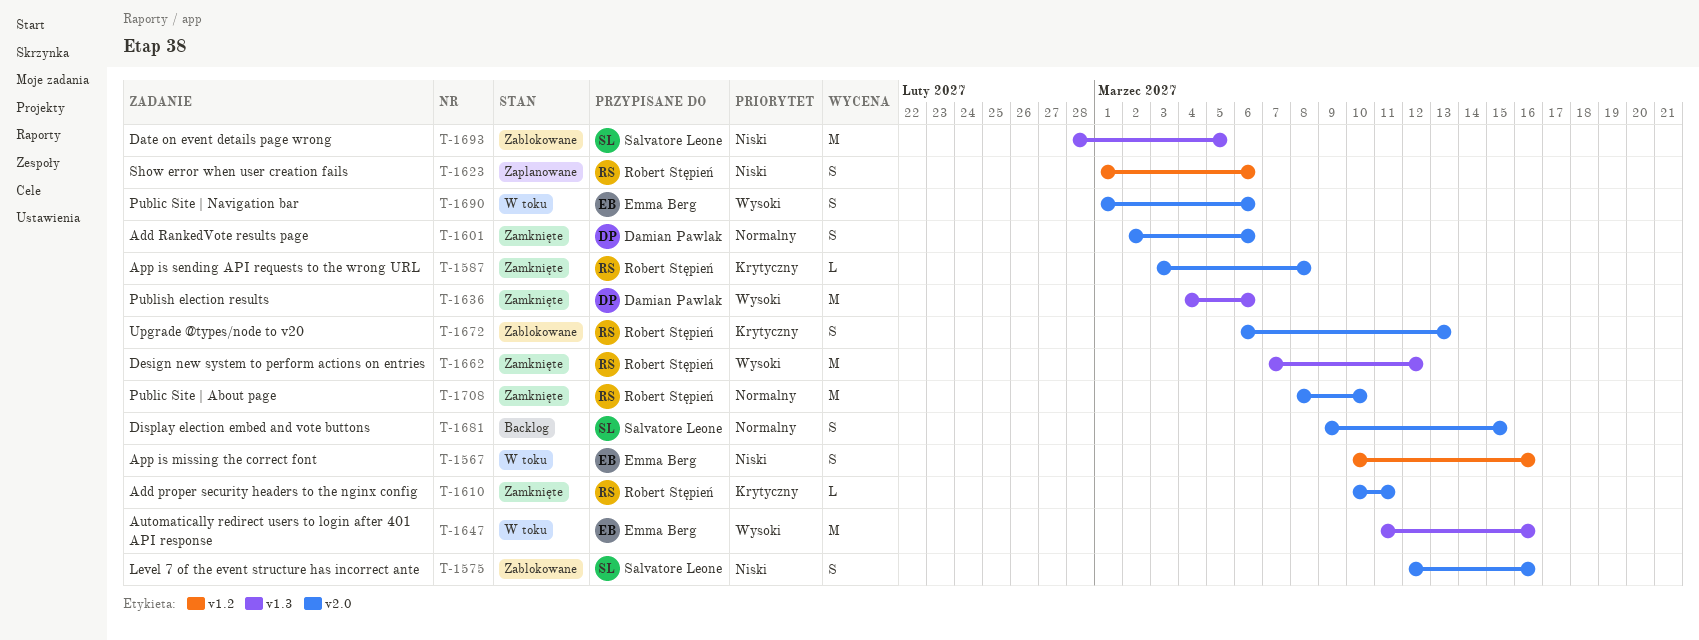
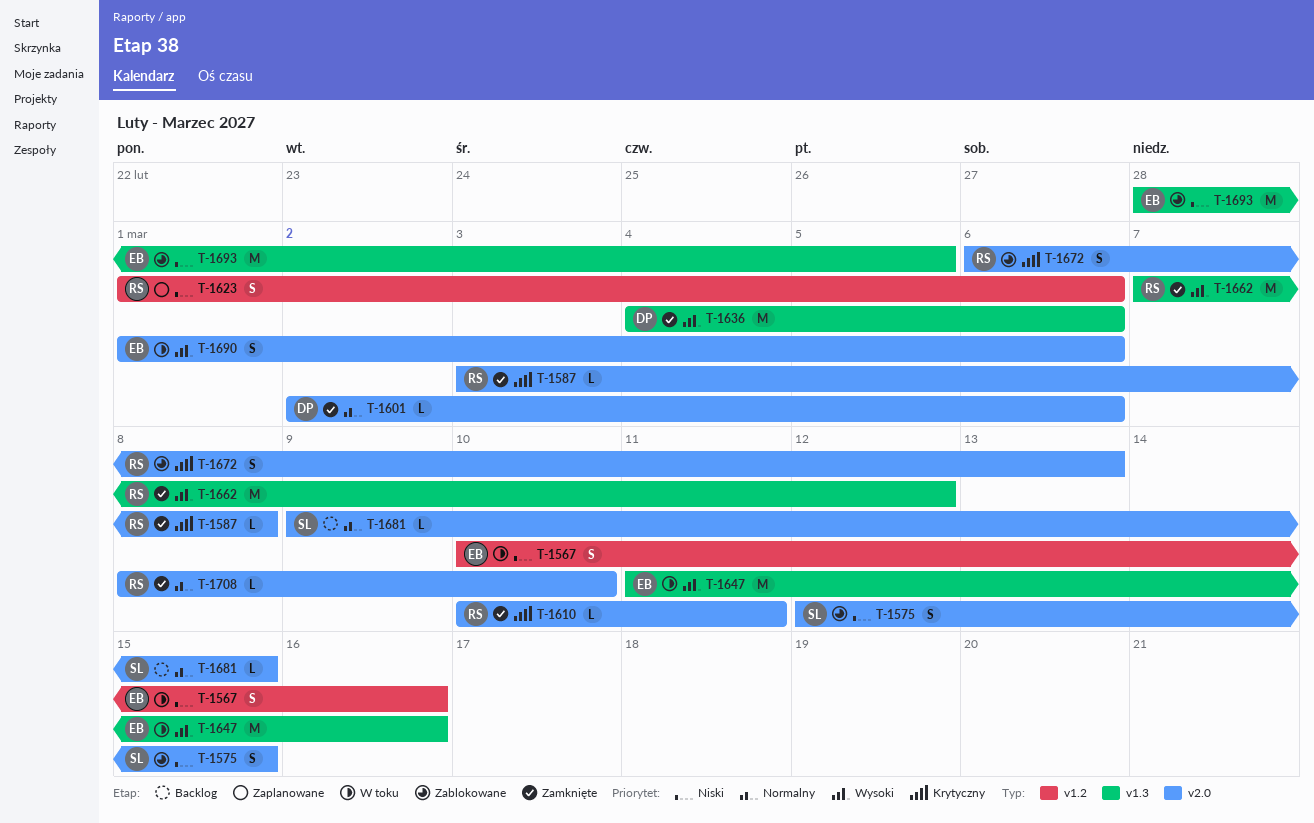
T-1575, due: Mar 16 -> Mar 15
T-1601, estimate: S -> L
T-1681, estimate: S -> L
T-1693, owner: Salvatore Leone -> Emma Berg
T-1708, estimate: M -> L

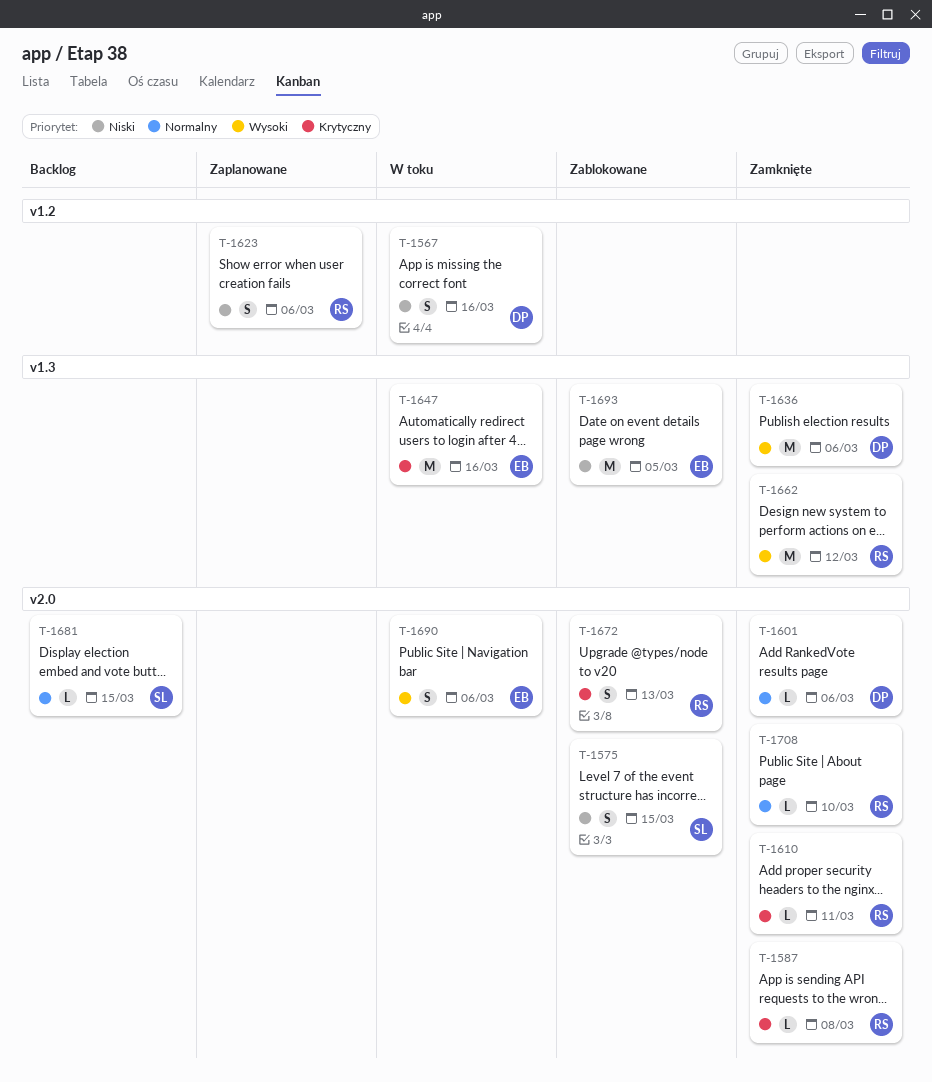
T-1567, owner: EB -> DP
T-1647, priority: Wysoki -> Krytyczny

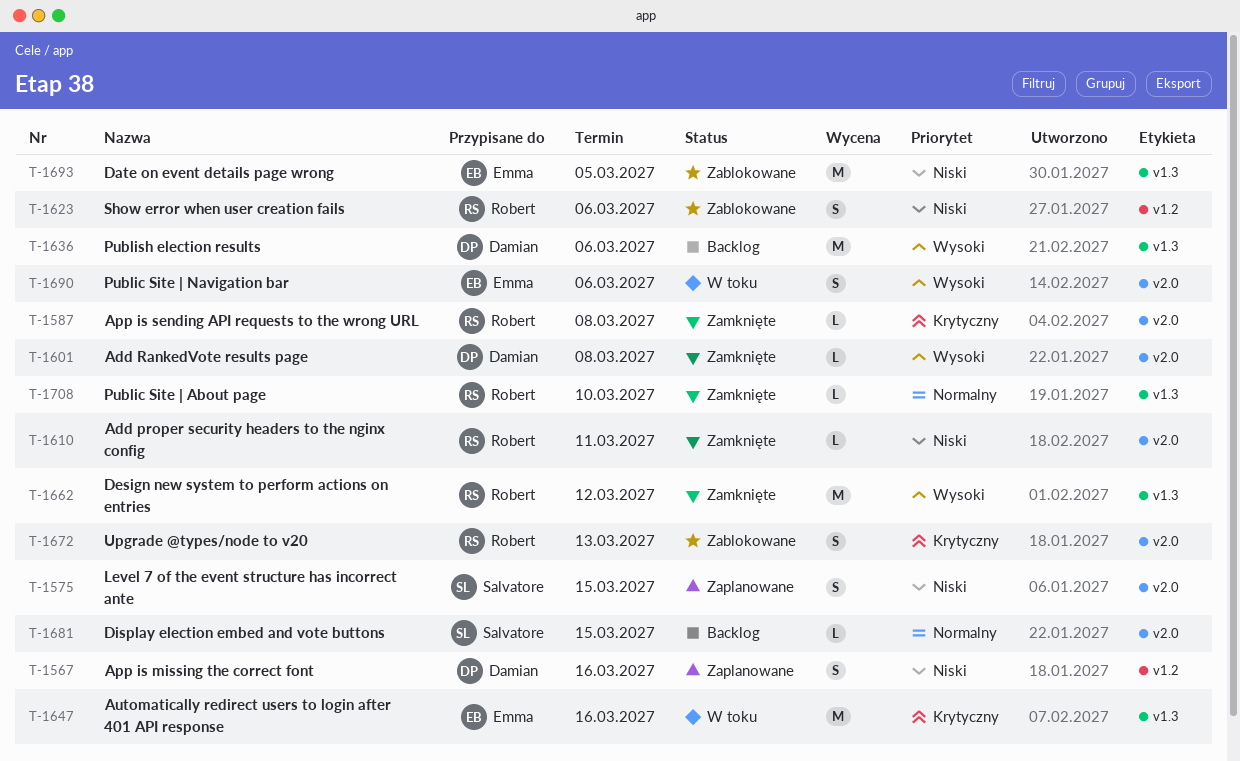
T-1567, status: W toku -> Zaplanowane
T-1575, status: Zablokowane -> Zaplanowane
T-1601, priority: Normalny -> Wysoki
T-1601, due: Mar 6 -> Mar 8
T-1610, priority: Krytyczny -> Niski
T-1623, status: Zaplanowane -> Zablokowane
T-1636, status: Zamknięte -> Backlog
T-1708, label: v2.0 -> v1.3

